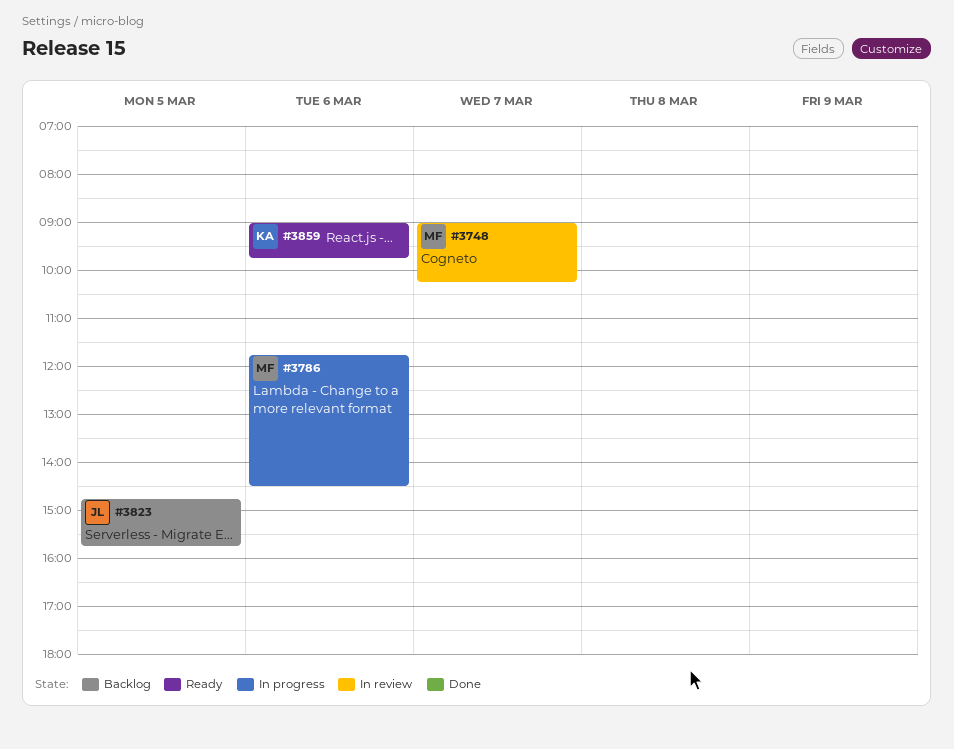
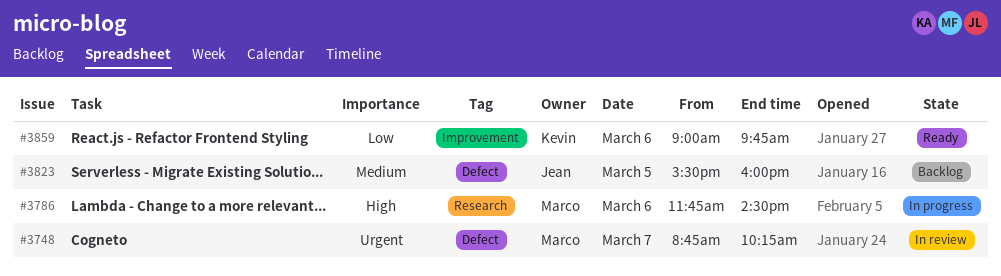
#3748, begins: 09:00 -> 08:45
#3823, begins: 14:45 -> 15:30
#3823, ends: 15:45 -> 16:00

